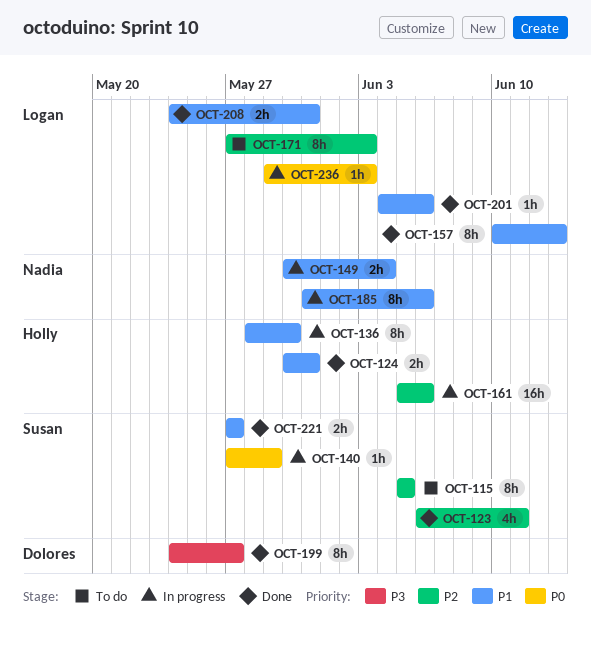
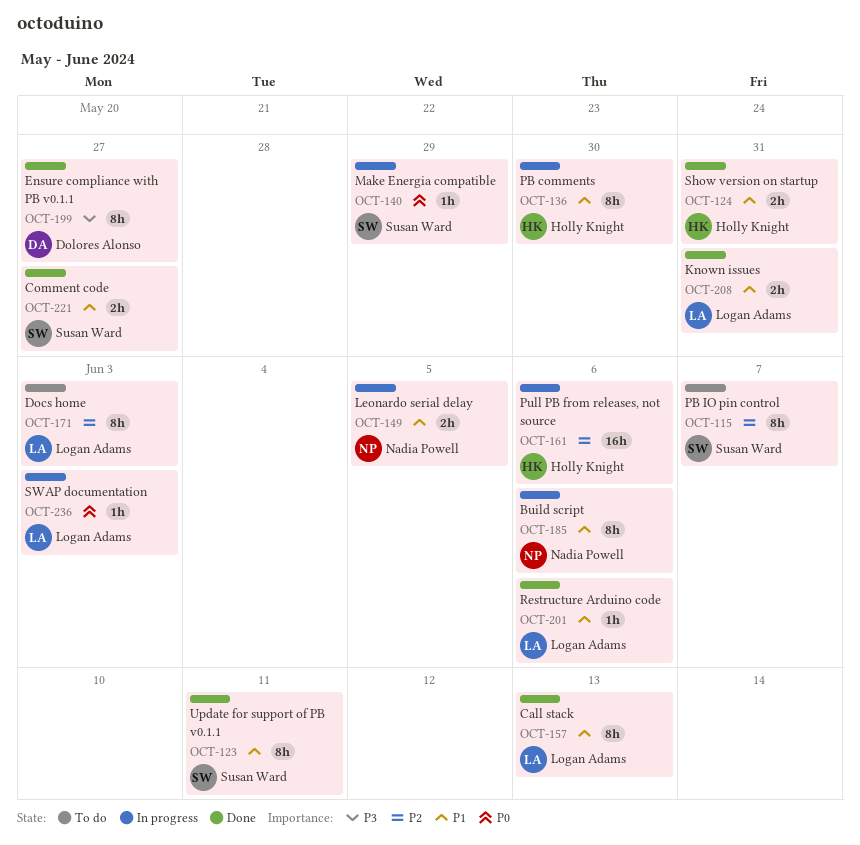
OCT-115, due: Jun 5 -> Jun 7
OCT-123, priority: P2 -> P1
OCT-123, estimate: 4h -> 8h
OCT-149, due: Jun 4 -> Jun 5

